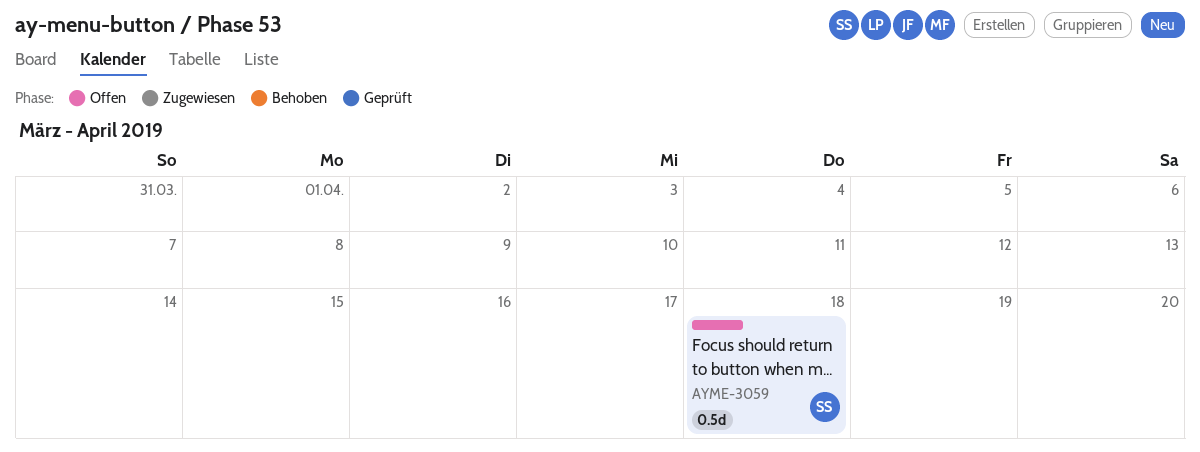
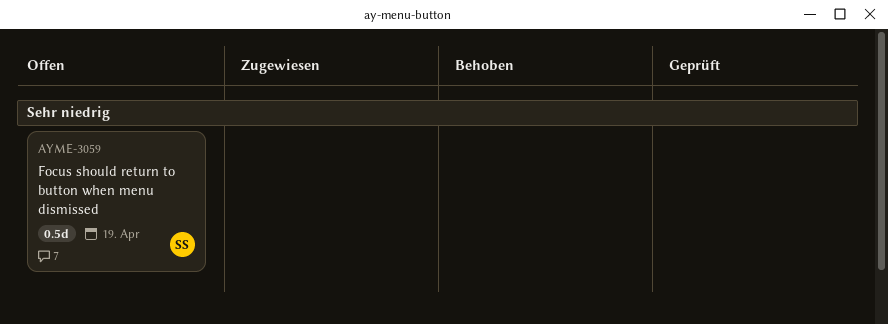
AYME-3059, due: Apr 18 -> Apr 19

